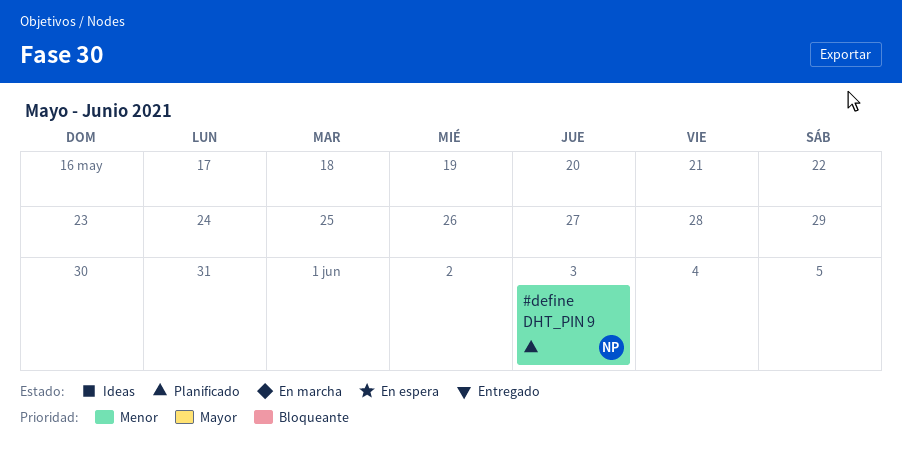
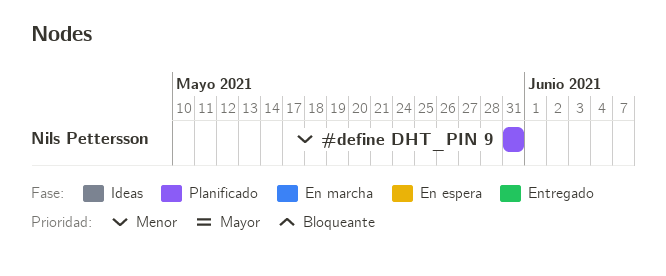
#define DHT_PIN 9, due: Jun 3 -> May 31

